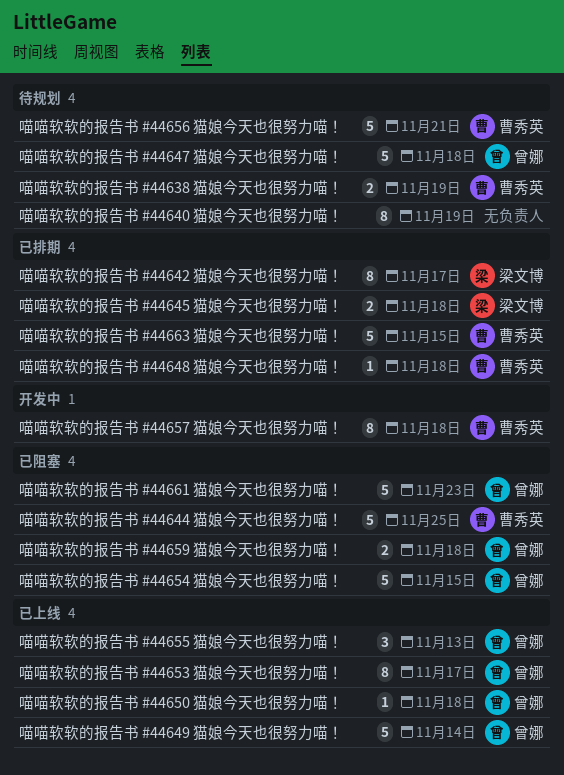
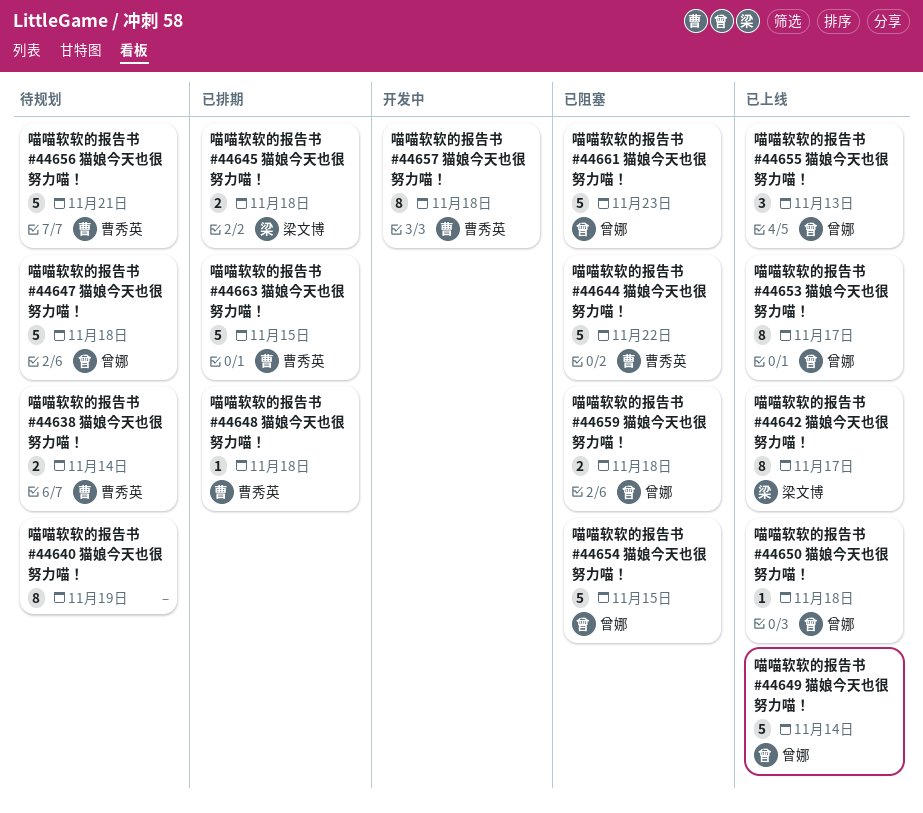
喵喵软软的报告书 #44638 猫娘今天也很努力喵！, due: Nov 19 -> Nov 14
喵喵软软的报告书 #44642 猫娘今天也很努力喵！, status: 已排期 -> 已上线
喵喵软软的报告书 #44644 猫娘今天也很努力喵！, due: Nov 25 -> Nov 22

